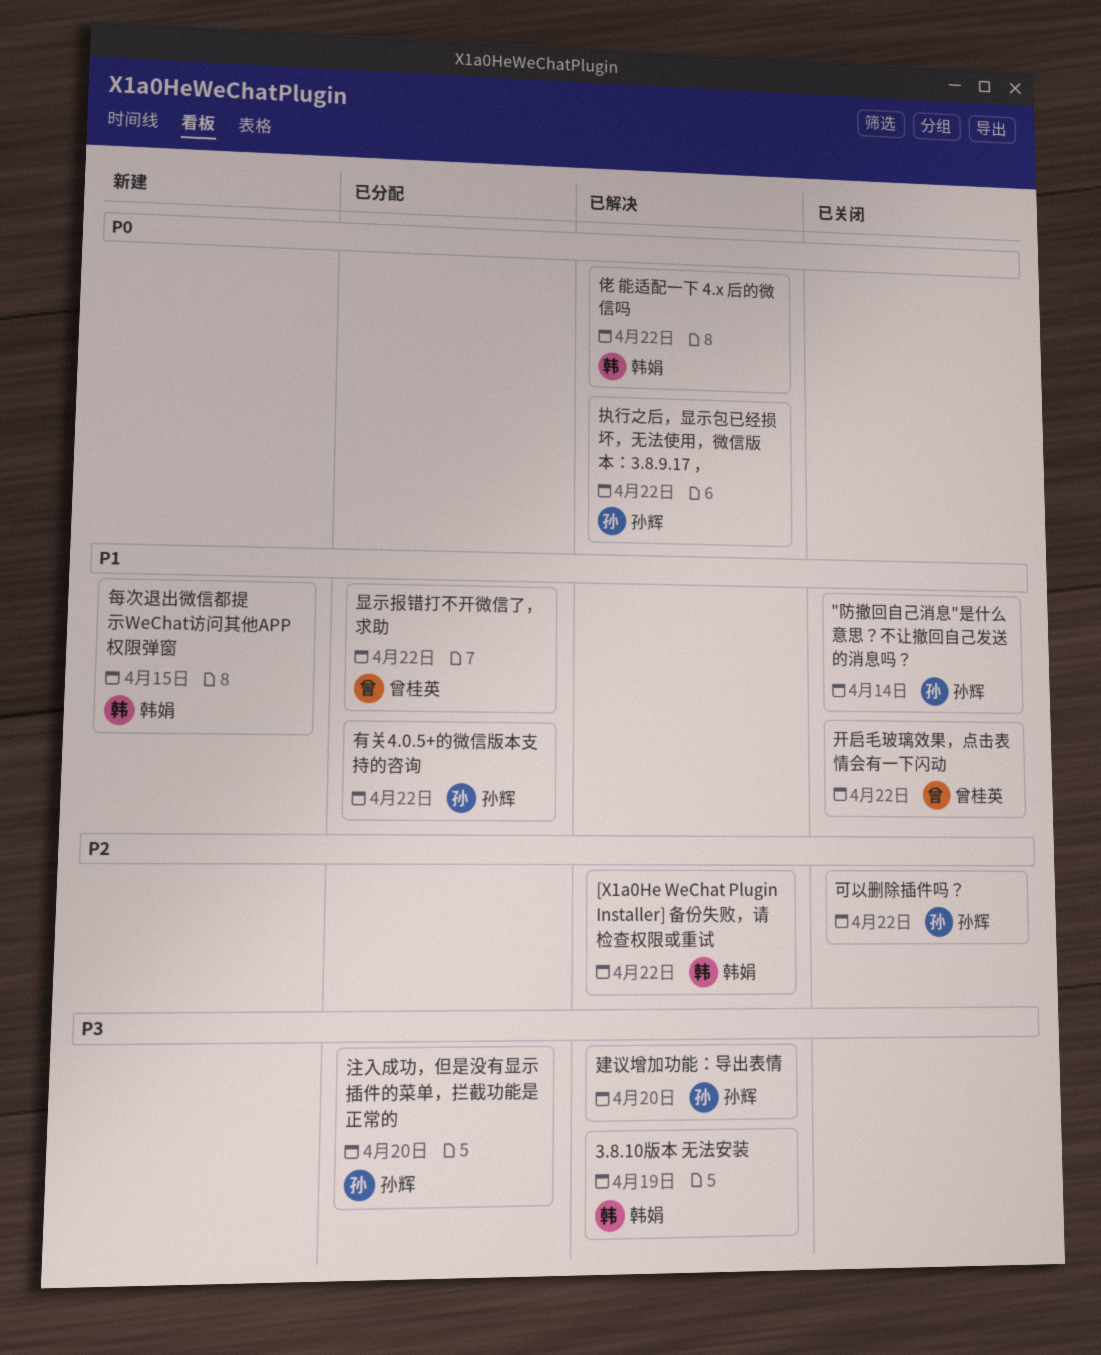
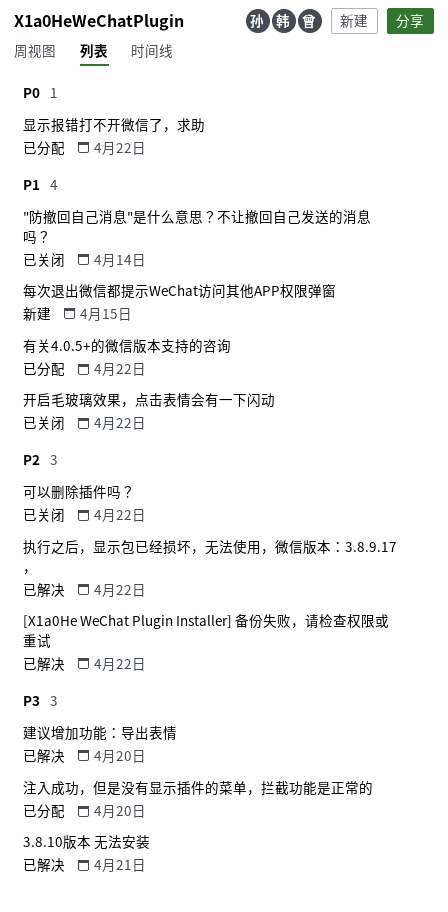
3.8.10版本 无法安装, due: Apr 19 -> Apr 21
佬 能适配一下 4.x 后的微信吗: present -> none
执行之后，显示包已经损坏，无法使用，微信版本：3.8.9.17 ，, priority: P0 -> P2
显示报错打不开微信了，求助, priority: P1 -> P0

